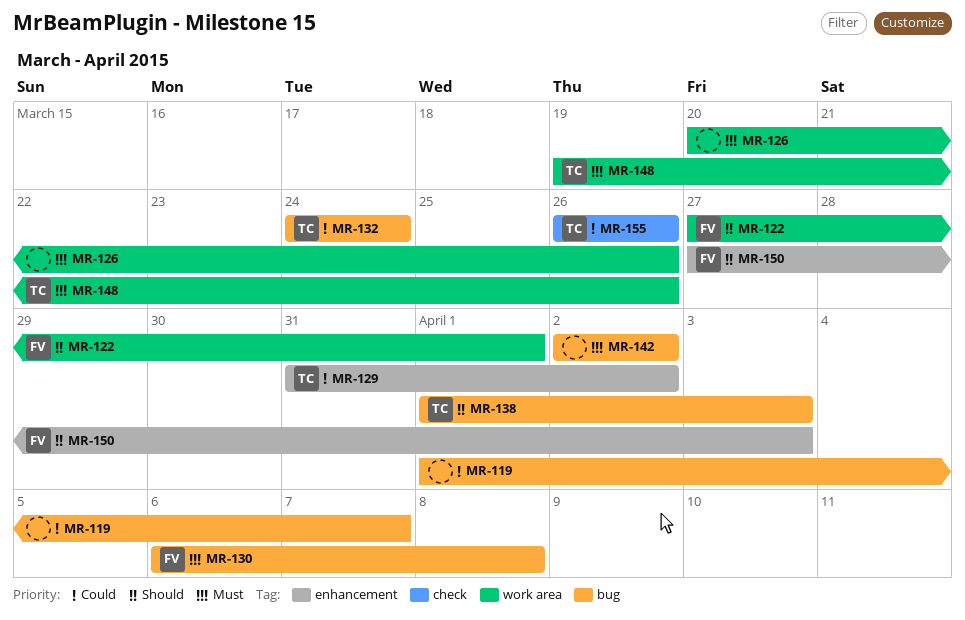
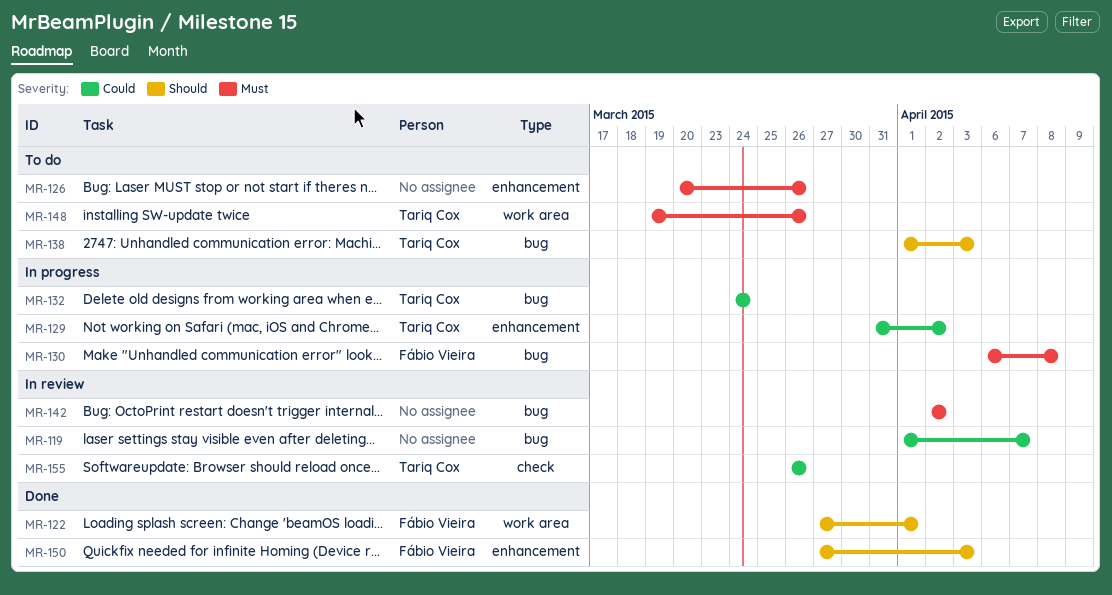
MR-126, label: work area -> enhancement

